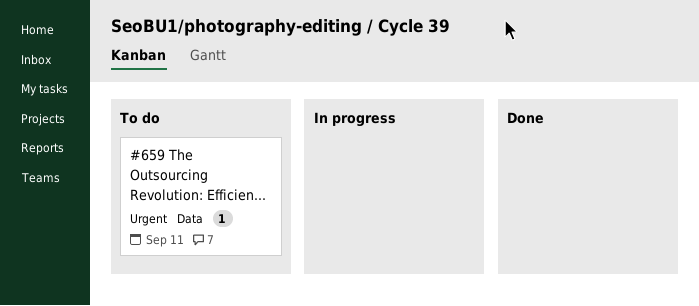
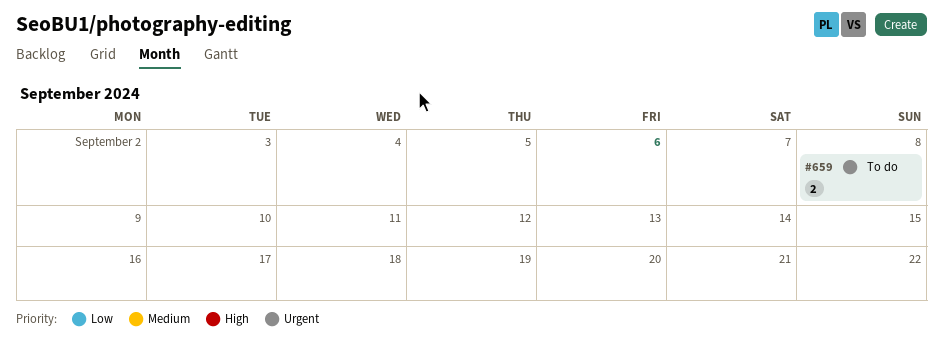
#659, estimate: 1 -> 2
#659, due: Sep 11 -> Sep 8

